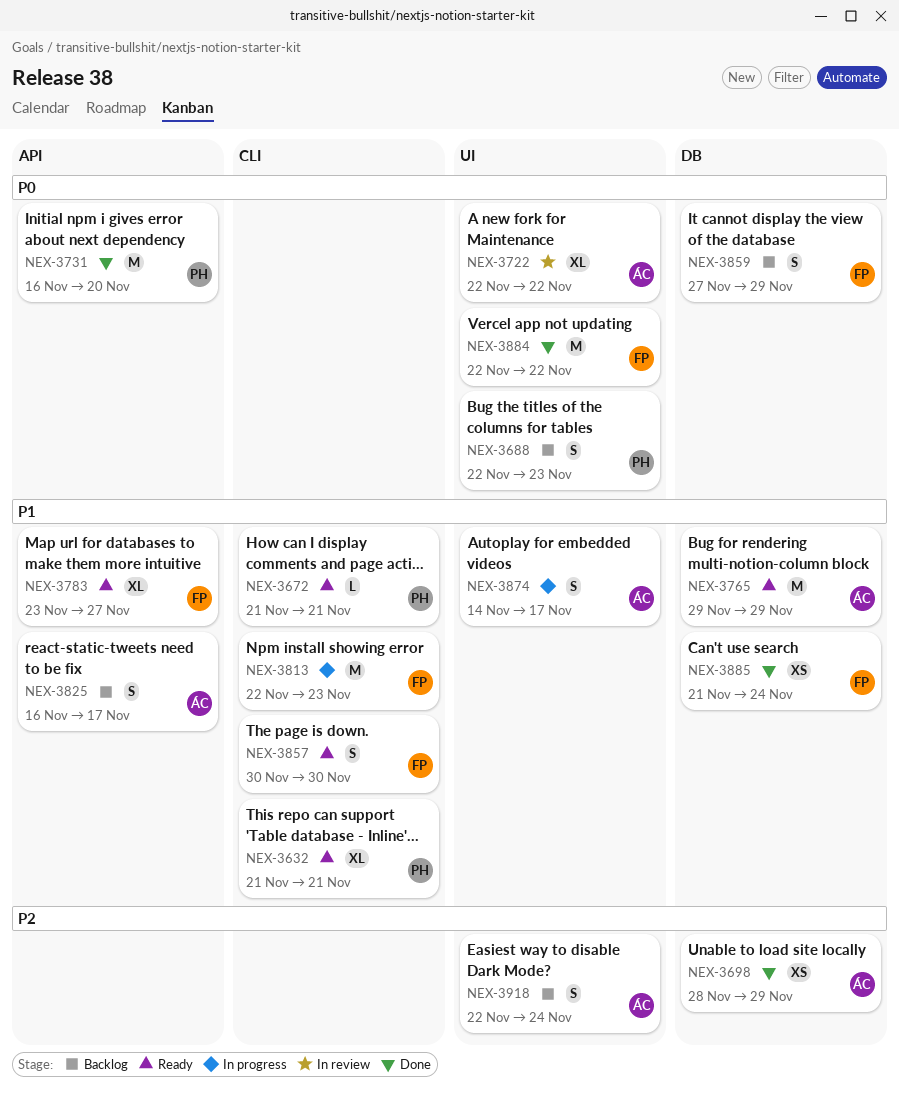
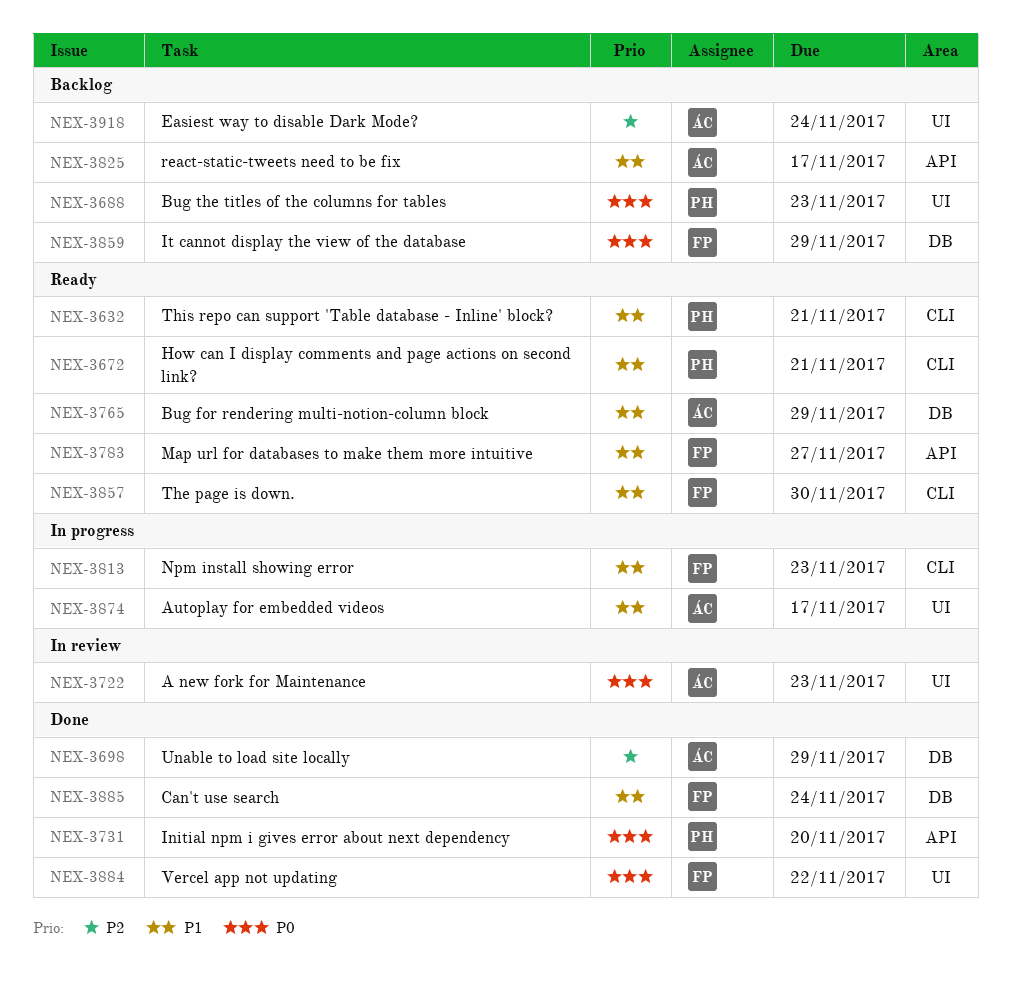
NEX-3722, due: Nov 22 -> Nov 23

